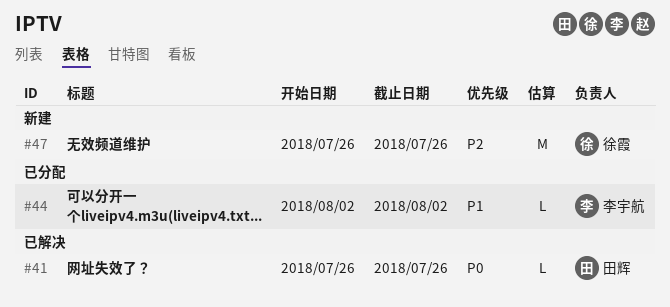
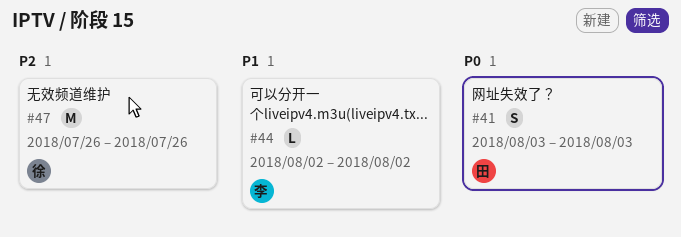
#41, estimate: L -> S
#41, start: Jul 26 -> Aug 3
#41, due: Jul 26 -> Aug 3

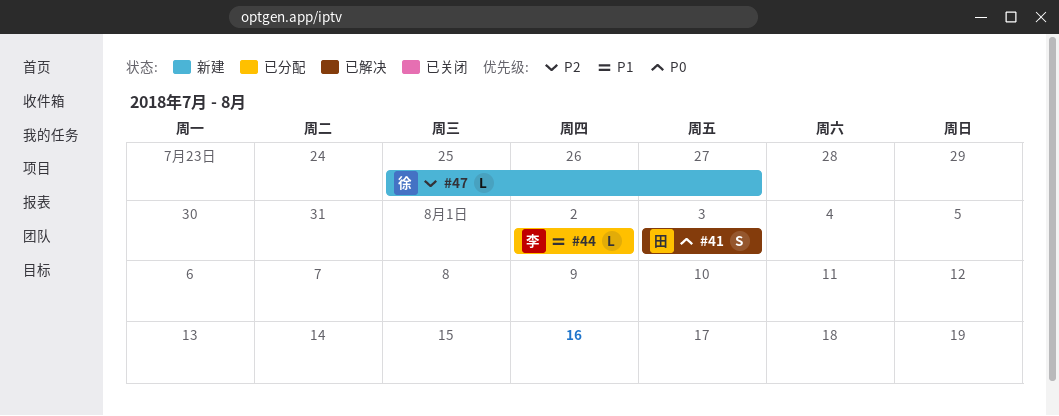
#47, estimate: M -> L
#47, start: Jul 26 -> Jul 25
#47, due: Jul 26 -> Jul 27

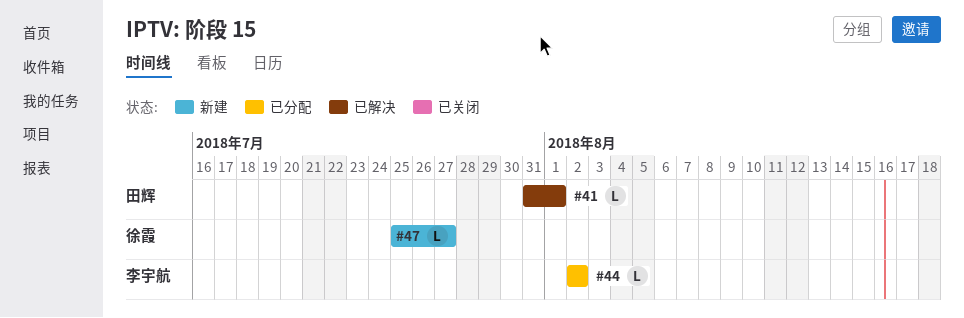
#41, estimate: S -> L
#41, start: Aug 3 -> Jul 31
#41, due: Aug 3 -> Aug 1

